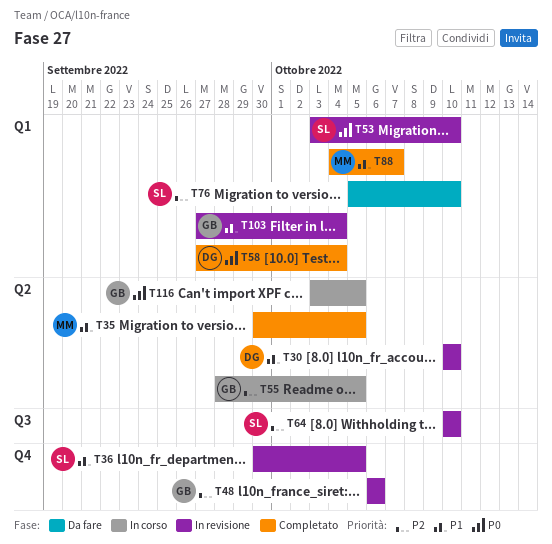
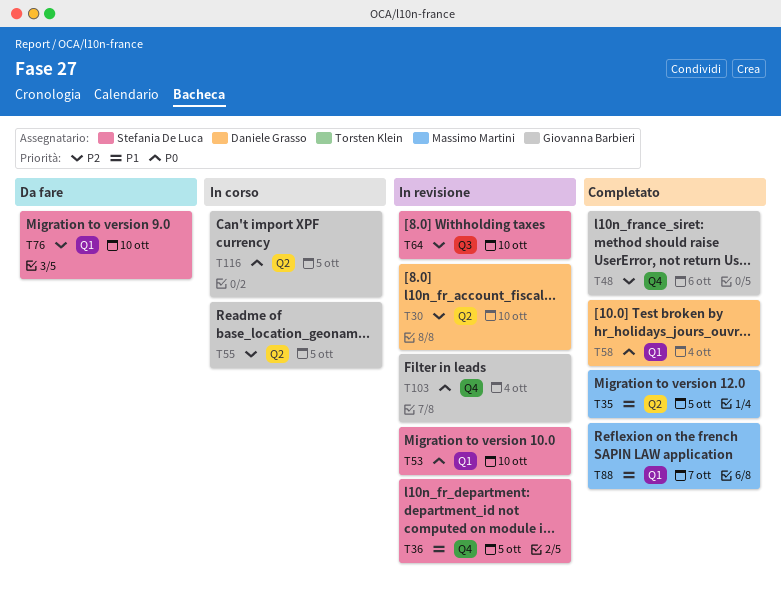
T30, priority: P1 -> P2
T48, status: In revisione -> Completato
T103, priority: P1 -> P0
T103, label: Q1 -> Q4

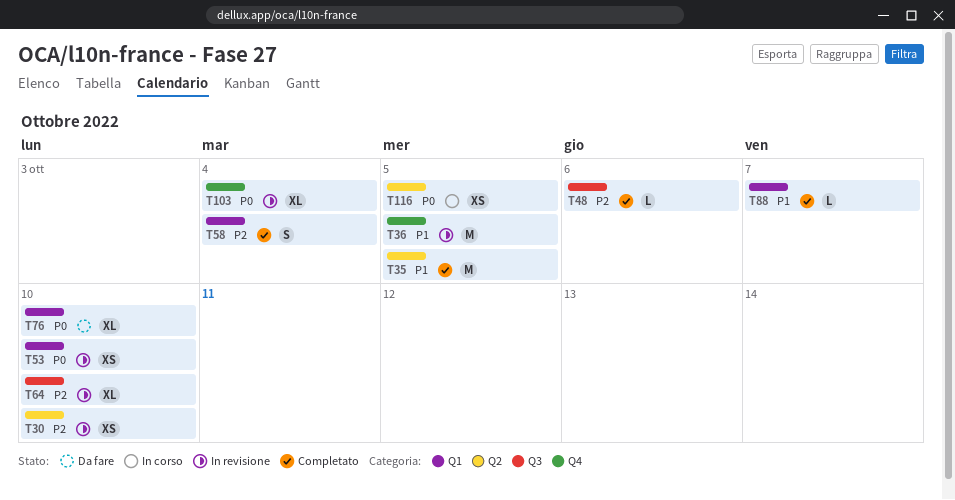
T48, label: Q4 -> Q3
T55: present -> none
T58, priority: P0 -> P2
T76, priority: P2 -> P0

